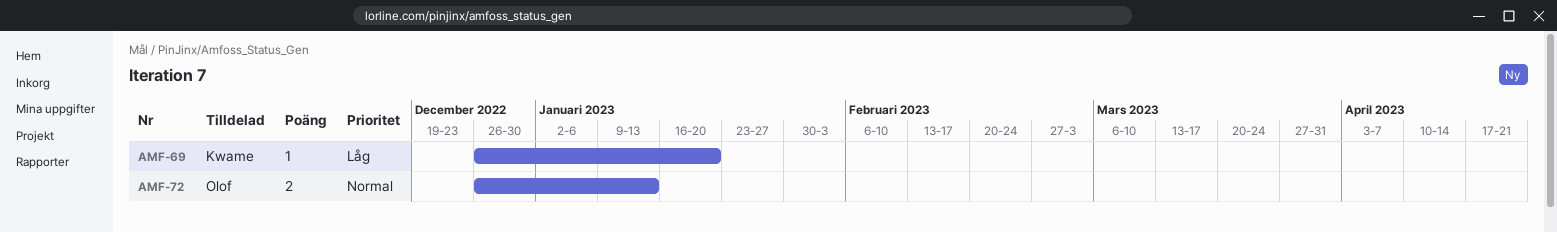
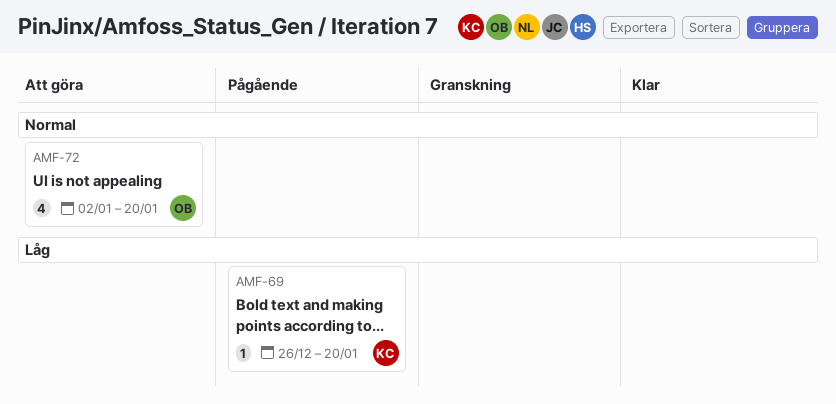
AMF-72, estimate: 2 -> 4
AMF-72, start: Dec 26 -> Jan 2
AMF-72, due: Jan 13 -> Jan 20

